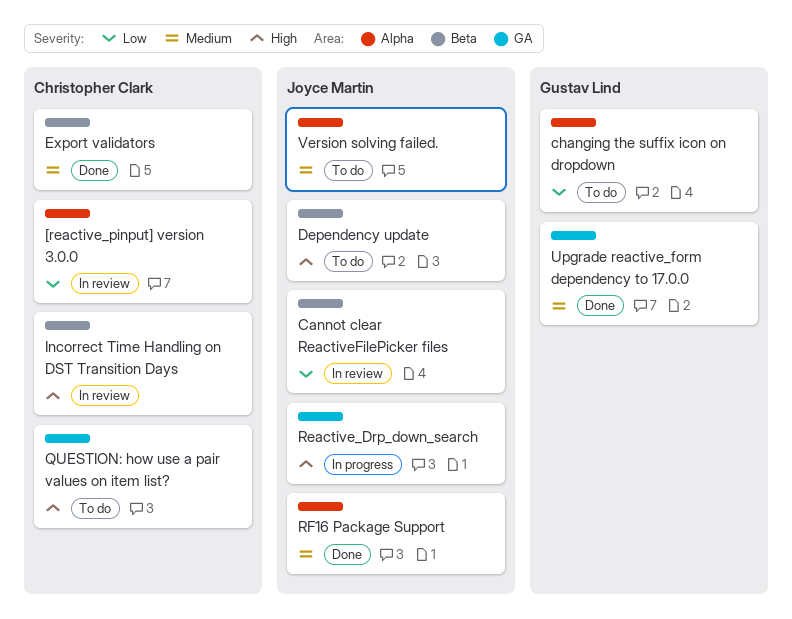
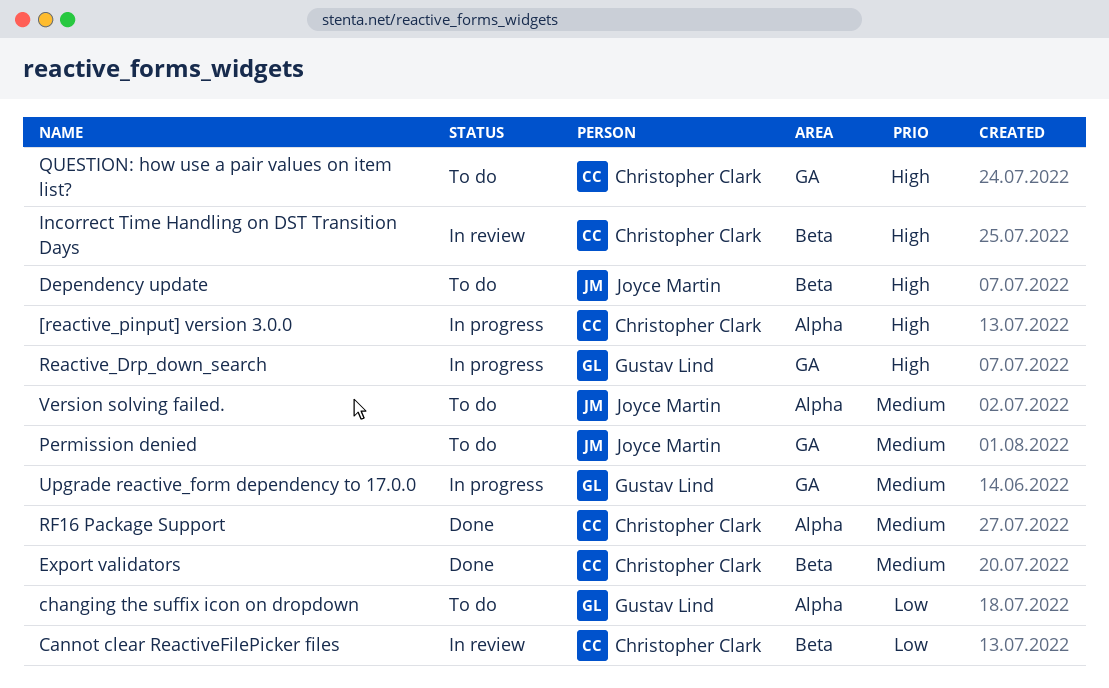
[reactive_pinput] version 3.0.0, status: In review -> In progress
[reactive_pinput] version 3.0.0, priority: Low -> High
Cannot clear ReactiveFilePicker files, owner: Joyce Martin -> Christopher Clark
Permission denied: none -> present
Reactive_Drp_down_search, owner: Joyce Martin -> Gustav Lind
RF16 Package Support, owner: Joyce Martin -> Christopher Clark
Upgrade reactive_form dependency to 17.0.0, status: Done -> In progress

